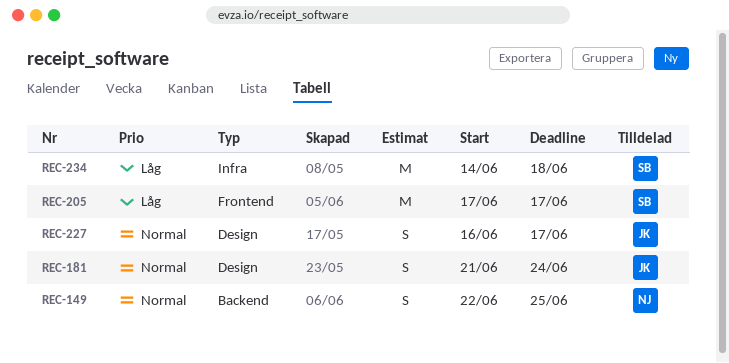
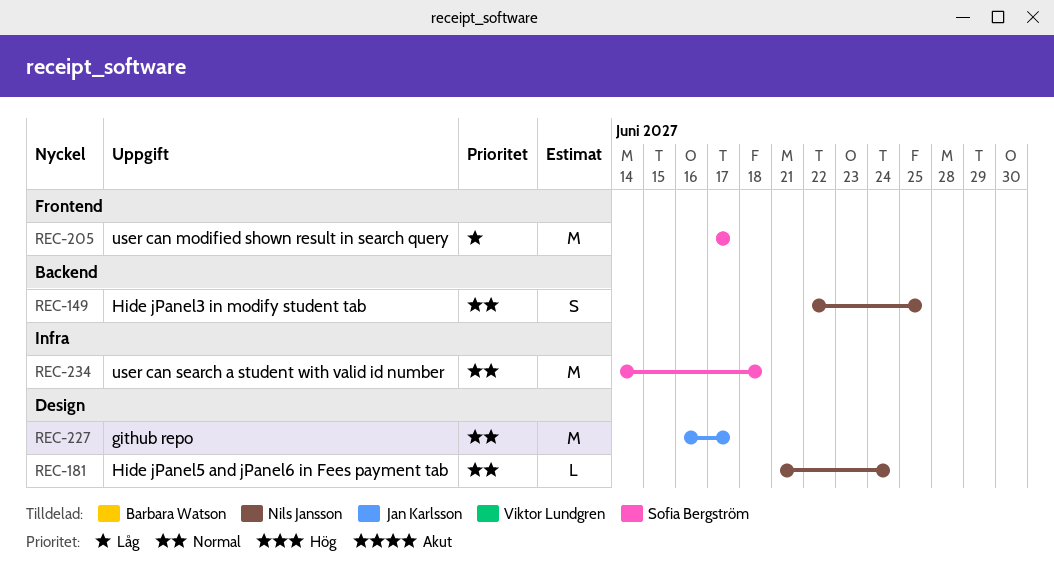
REC-181, owner: Jan Karlsson -> Nils Jansson
REC-181, estimate: S -> L
REC-227, estimate: S -> M
REC-234, priority: Låg -> Normal

